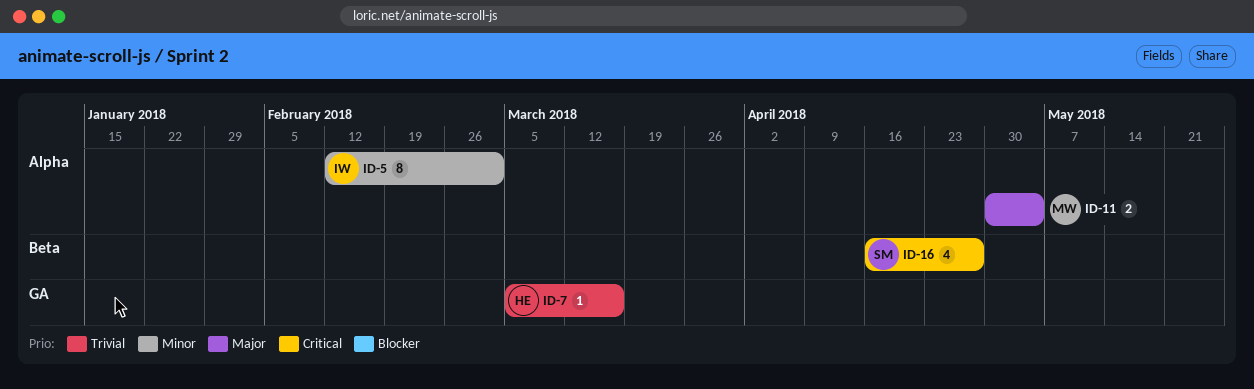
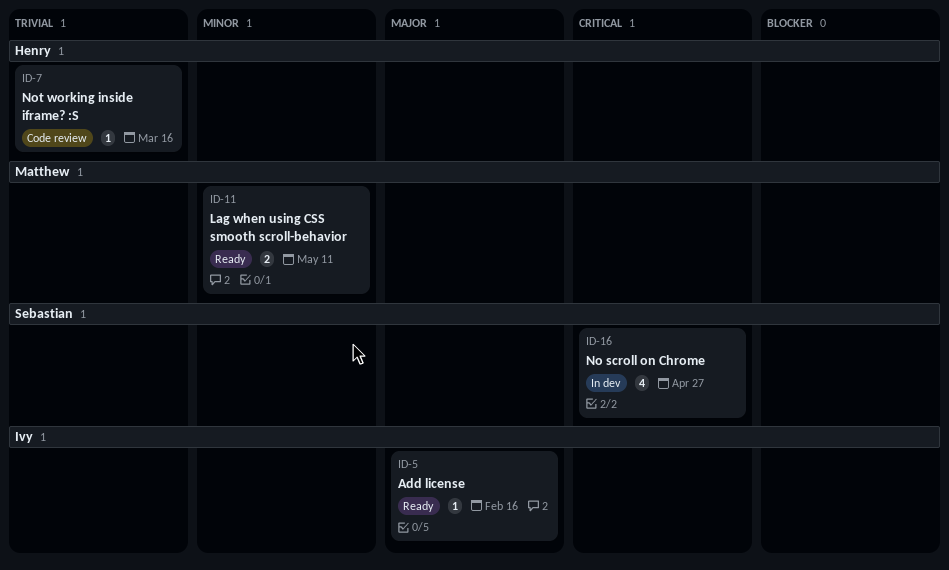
ID-5, priority: Minor -> Major
ID-5, estimate: 8 -> 1
ID-5, due: Mar 2 -> Feb 16
ID-11, priority: Major -> Minor
ID-11, due: May 4 -> May 11

